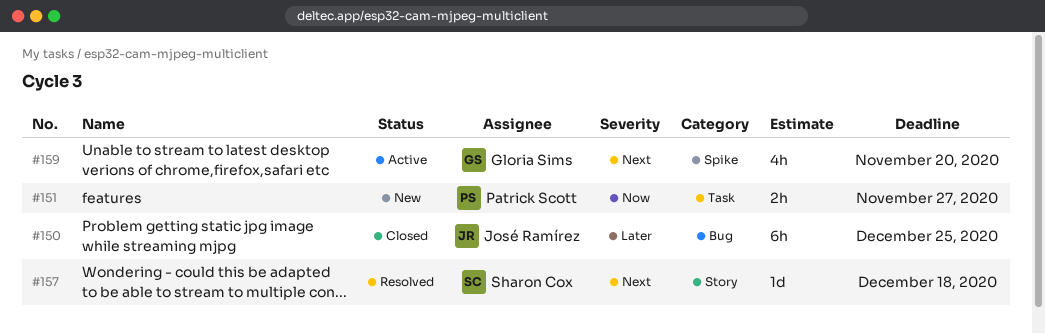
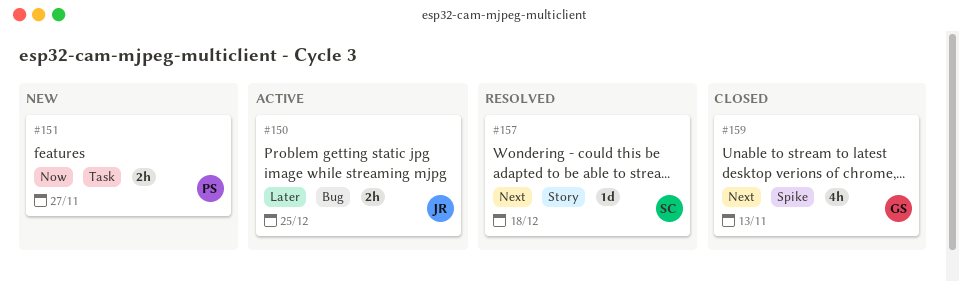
#150, status: Closed -> Active
#150, estimate: 6h -> 2h
#159, status: Active -> Closed
#159, due: Nov 20 -> Nov 13

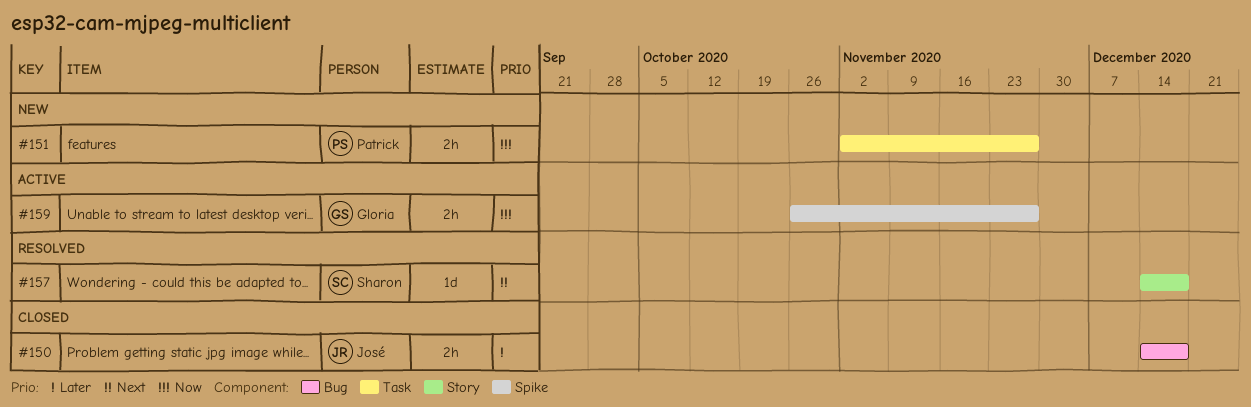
#150, status: Active -> Closed
#150, due: Dec 25 -> Dec 18
#159, status: Closed -> Active
#159, priority: Next -> Now
#159, estimate: 4h -> 2h
#159, due: Nov 13 -> Nov 27

